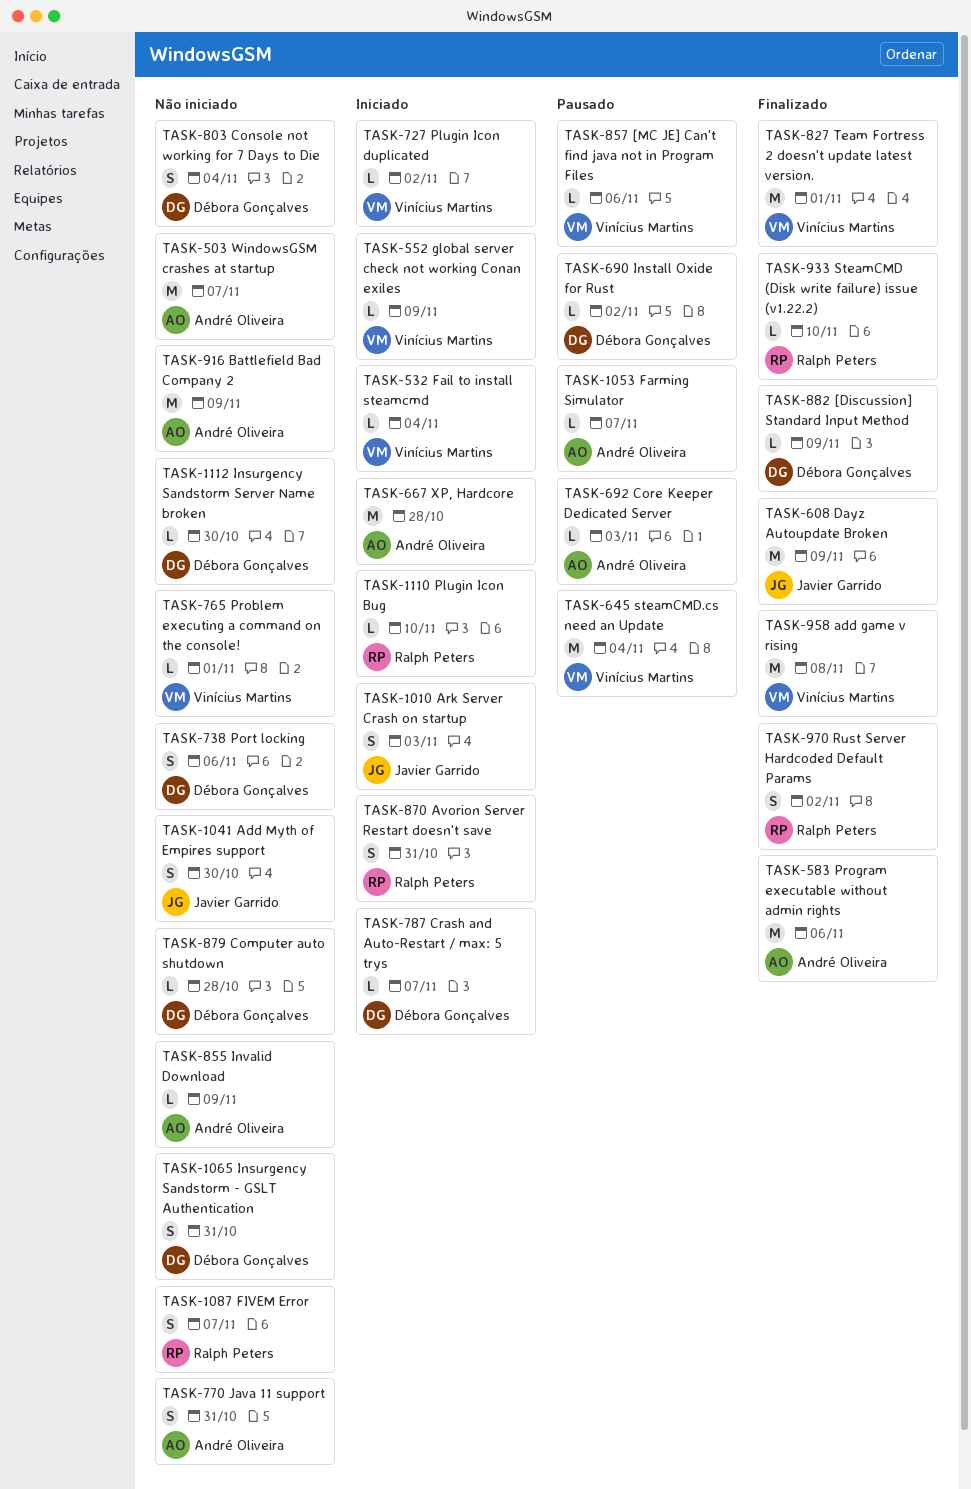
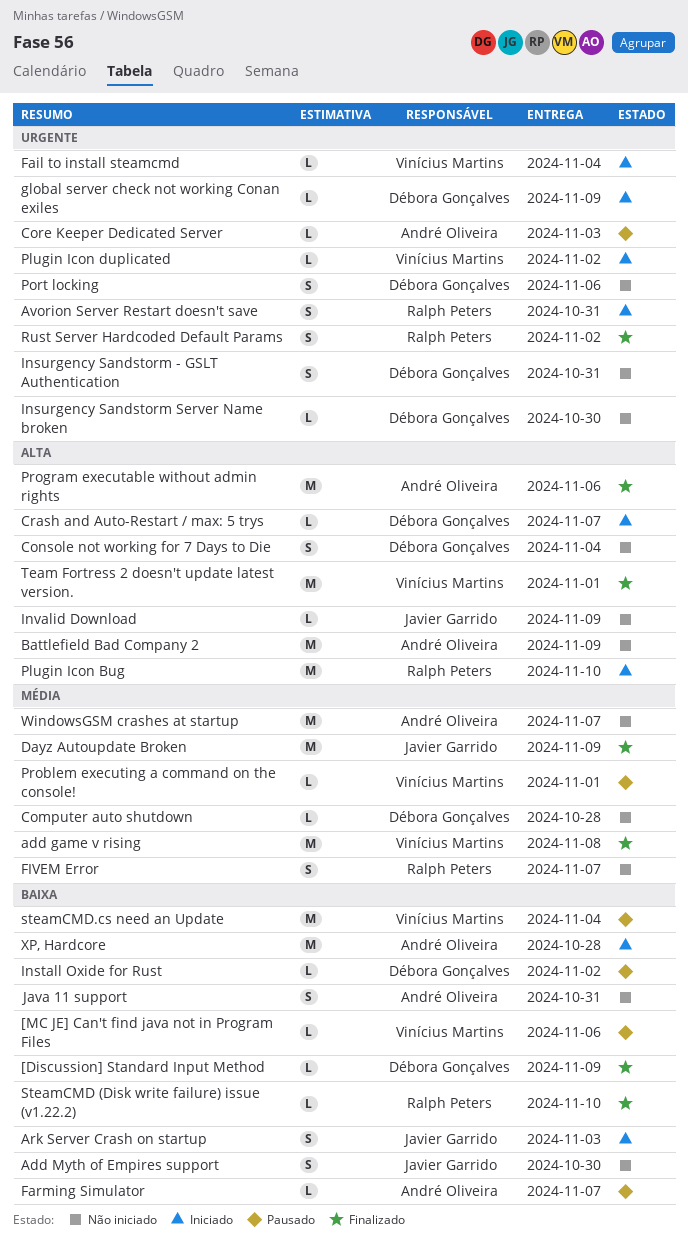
global server check not working Conan exiles, owner: Vinícius Martins -> Débora Gonçalves
Invalid Download, owner: André Oliveira -> Javier Garrido
Plugin Icon Bug, estimate: L -> M
Problem executing a command on the console!, status: Não iniciado -> Pausado

